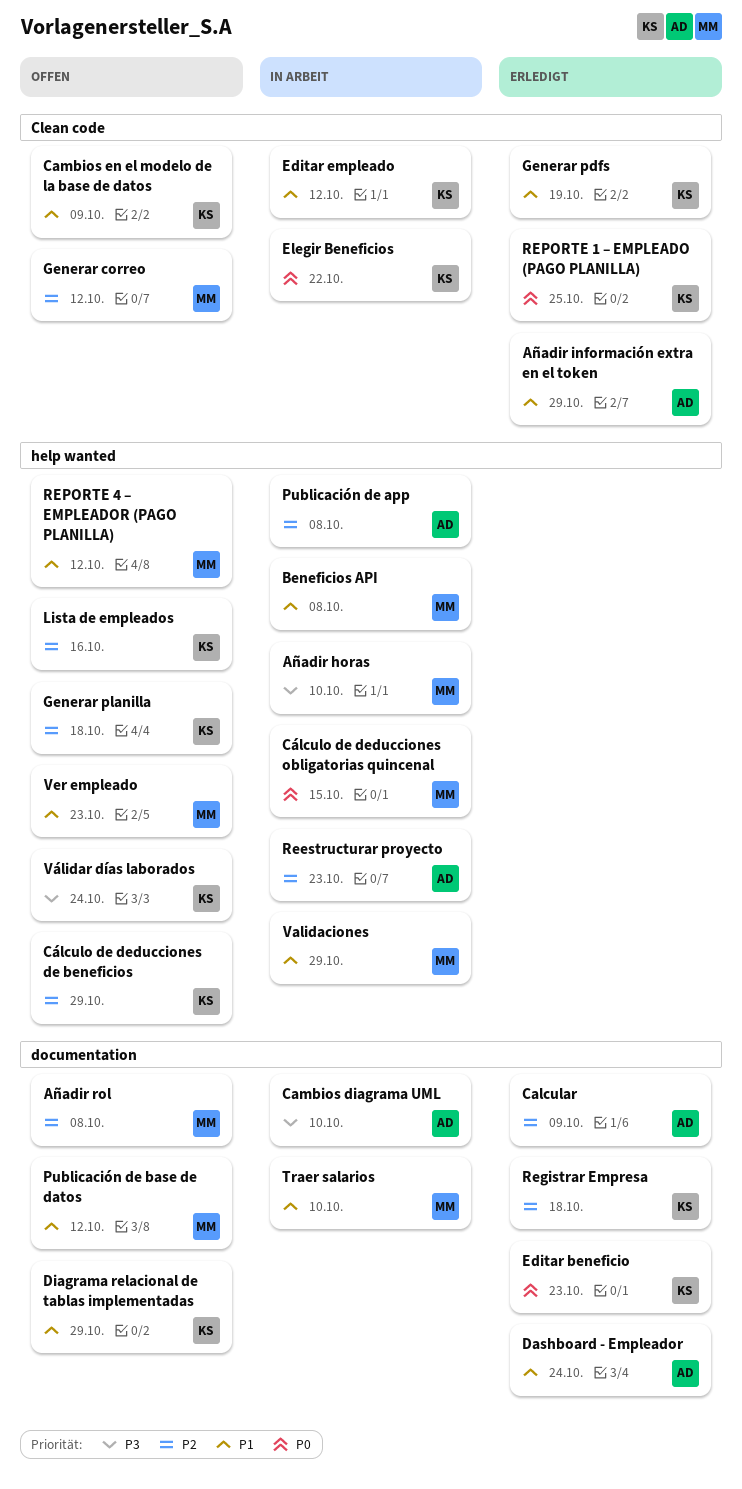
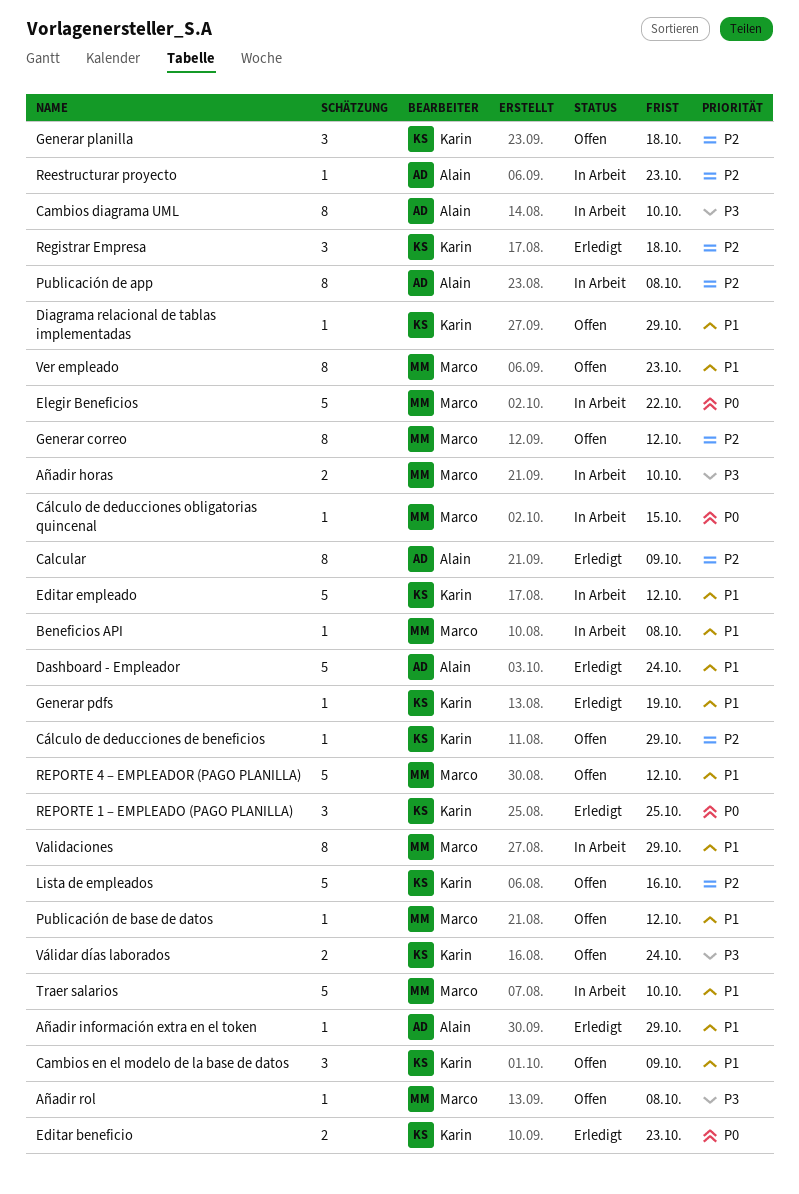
Añadir rol, priority: P2 -> P3
Elegir Beneficios, owner: Karin -> Marco

